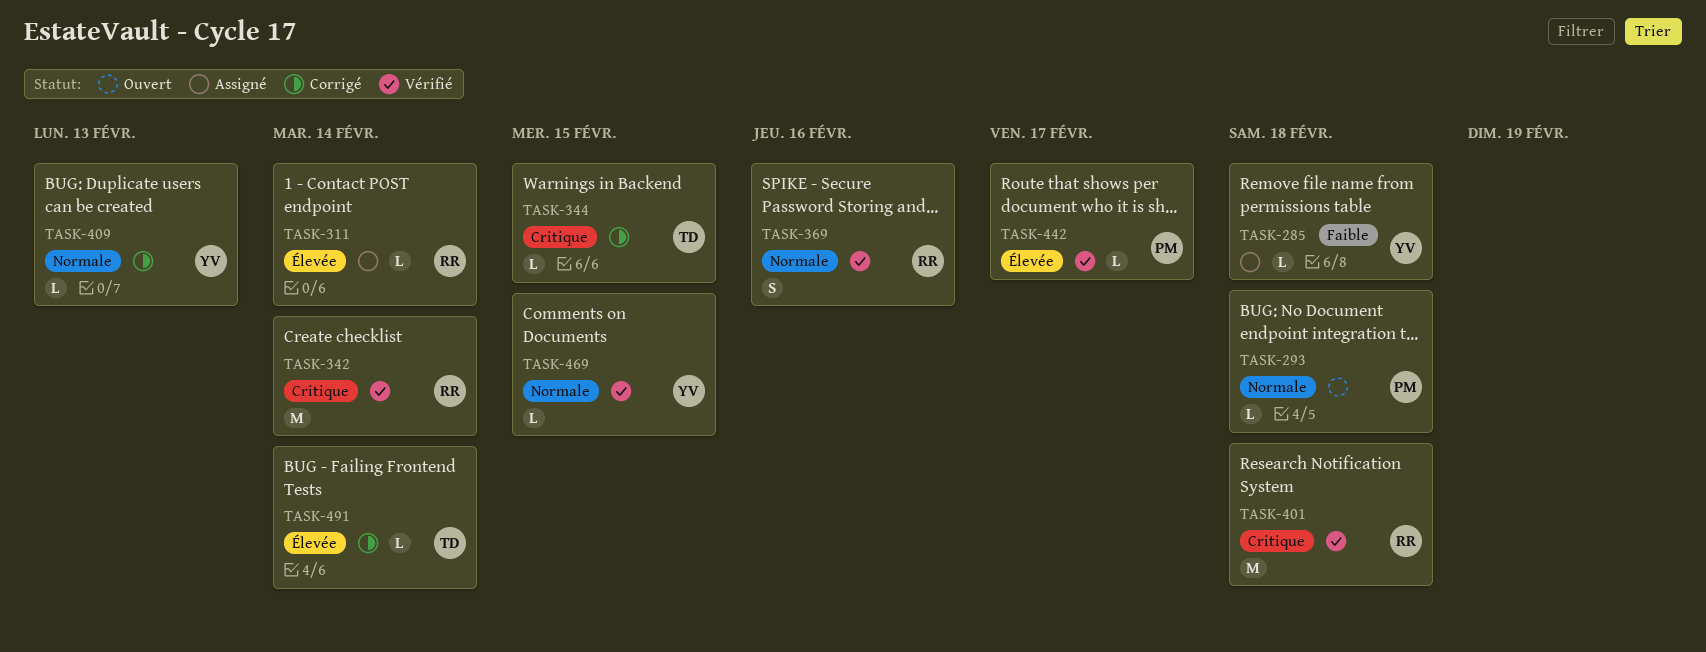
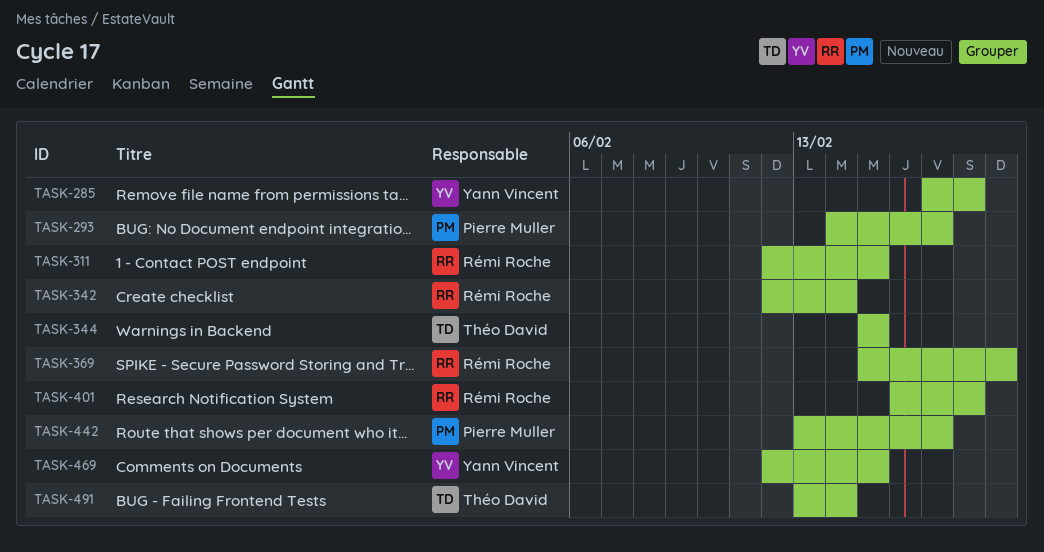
TASK-293, due: Feb 18 -> Feb 17
TASK-311, due: Feb 14 -> Feb 15
TASK-369, due: Feb 16 -> Feb 19
TASK-409: present -> none

